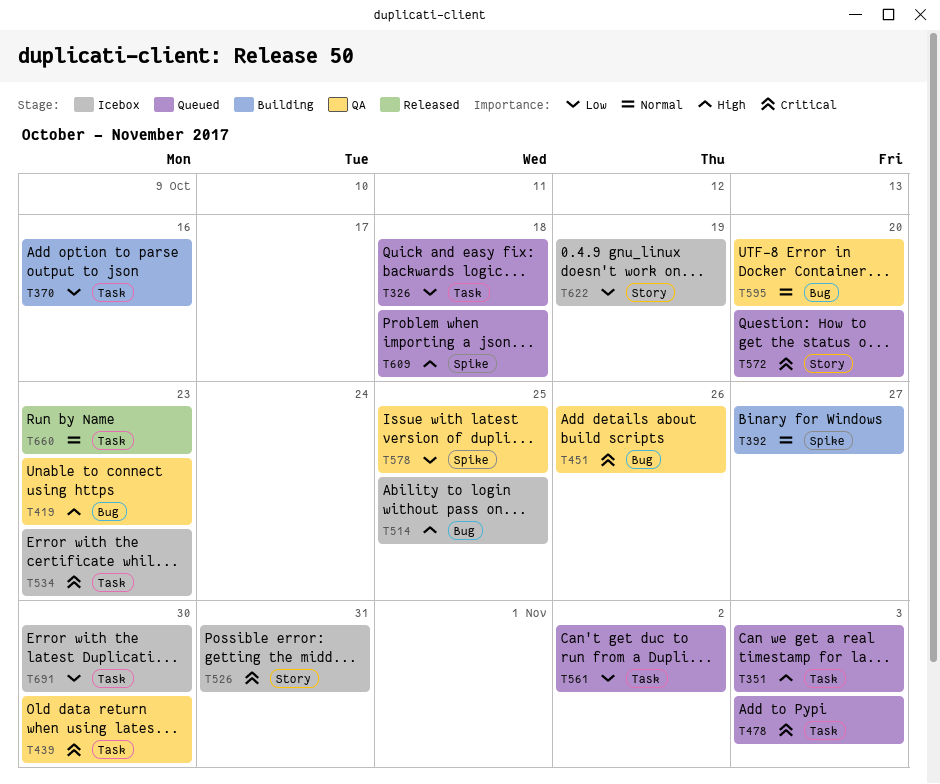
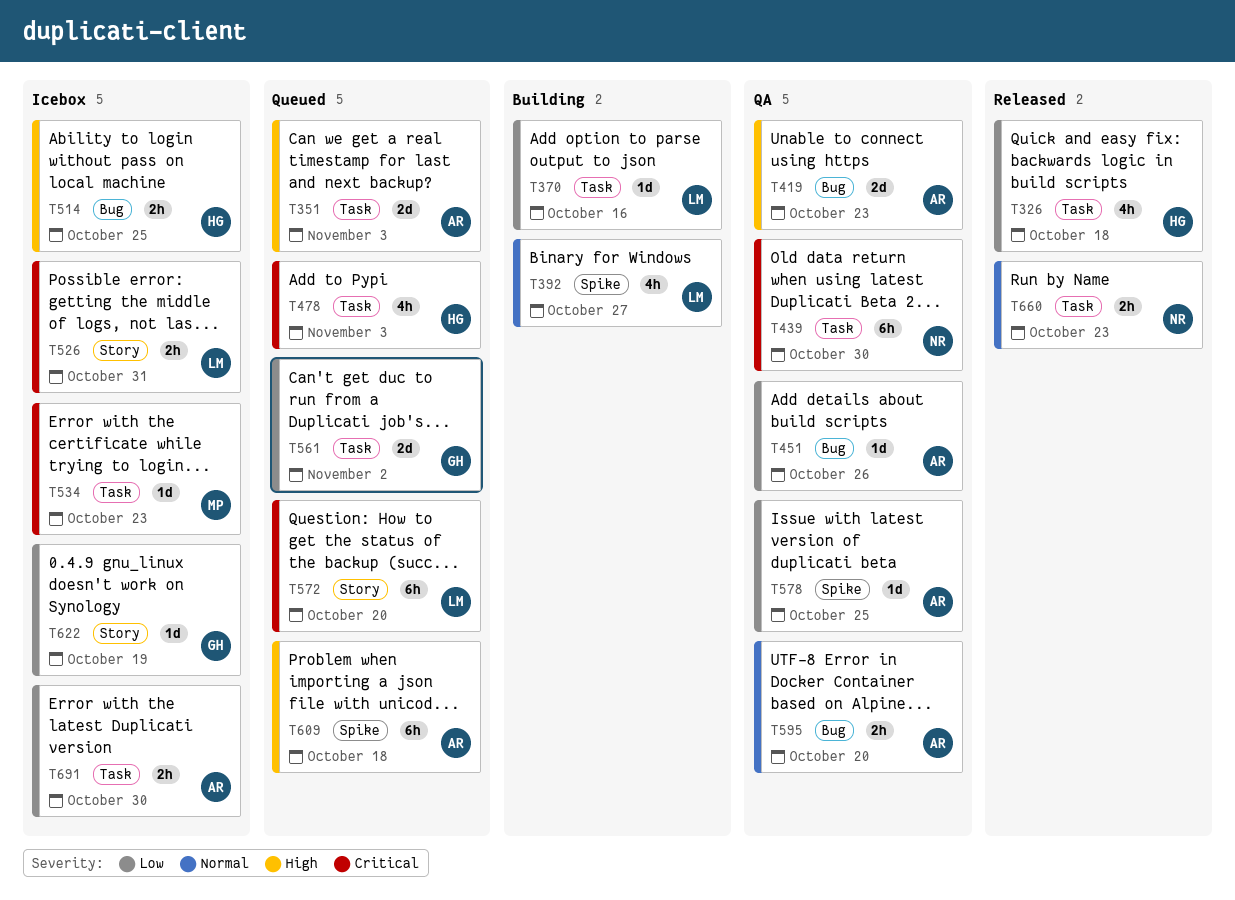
T326, status: Queued -> Released
T451, priority: Critical -> Low

